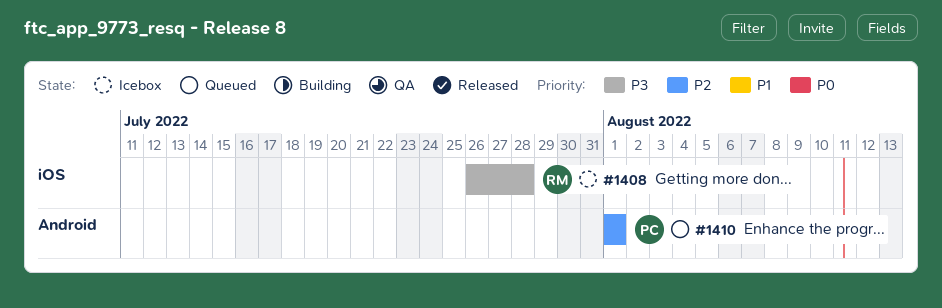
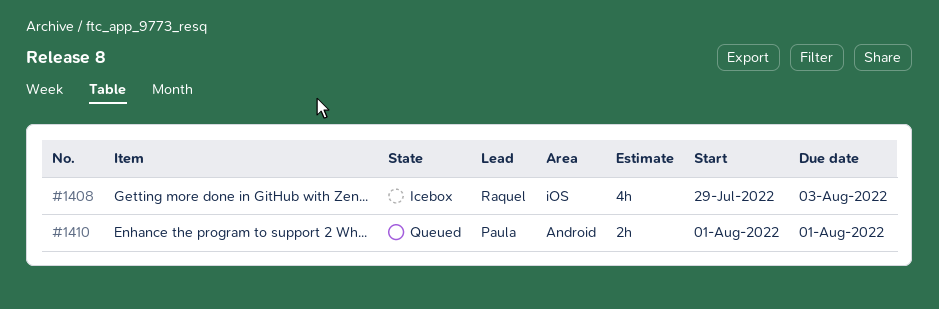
#1408, start: Jul 26 -> Jul 29
#1408, due: Jul 28 -> Aug 3

